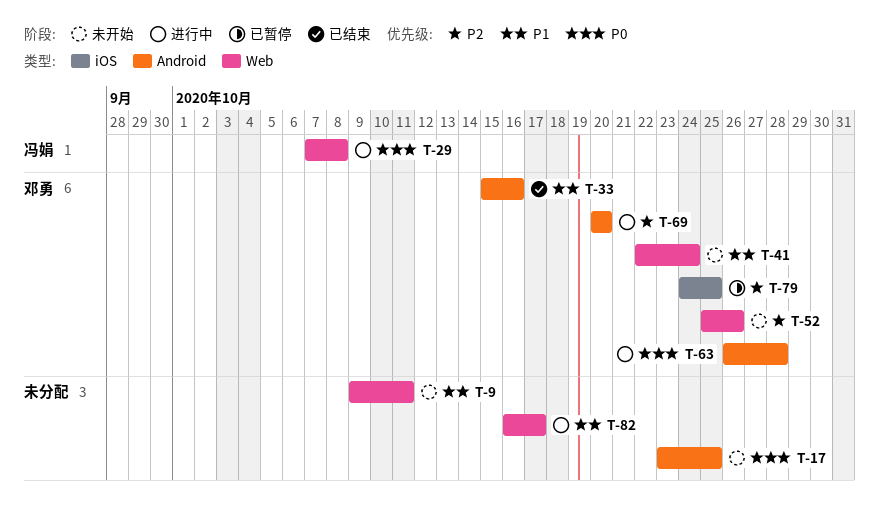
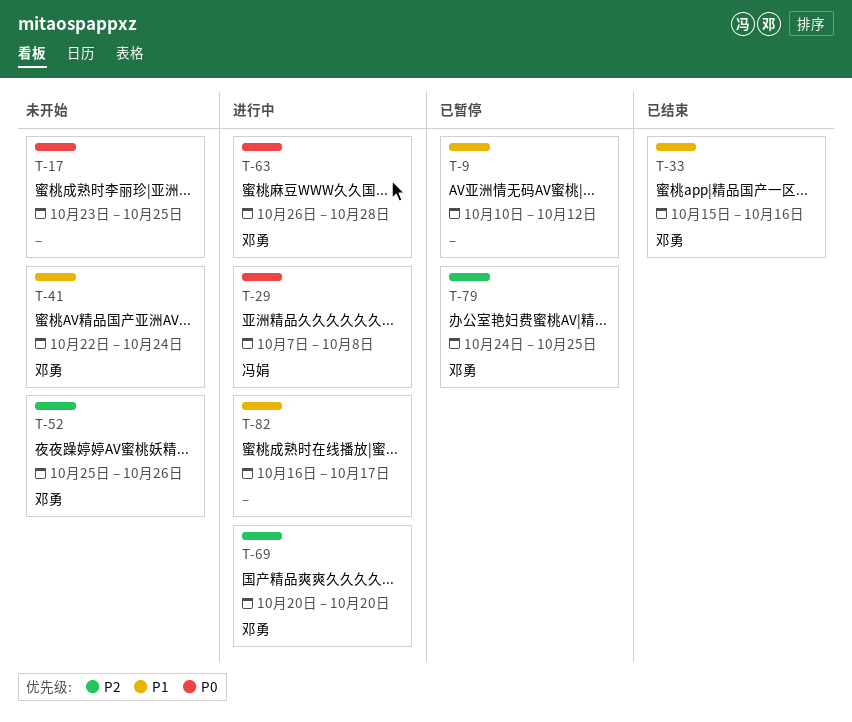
T-9, status: 未开始 -> 已暂停
T-9, start: Oct 9 -> Oct 10
T-9, due: Oct 11 -> Oct 12

